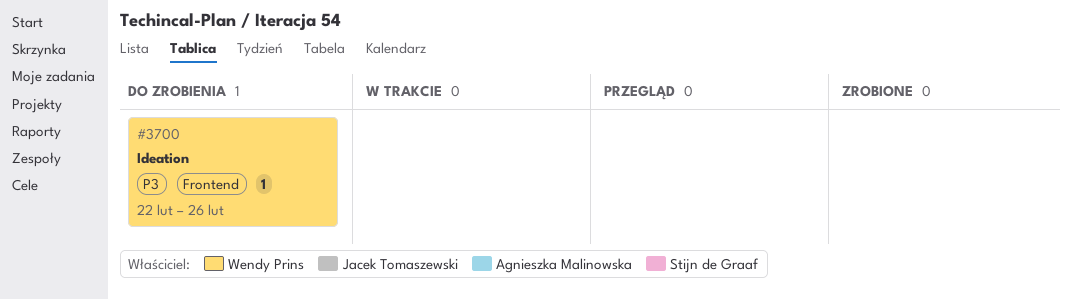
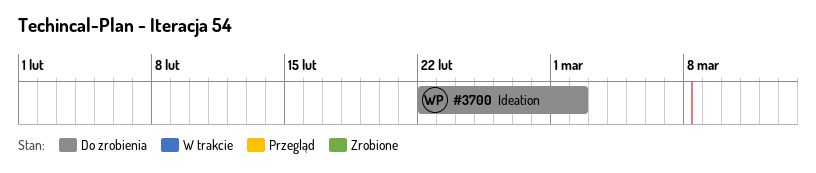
#3700, due: Feb 26 -> Mar 2

